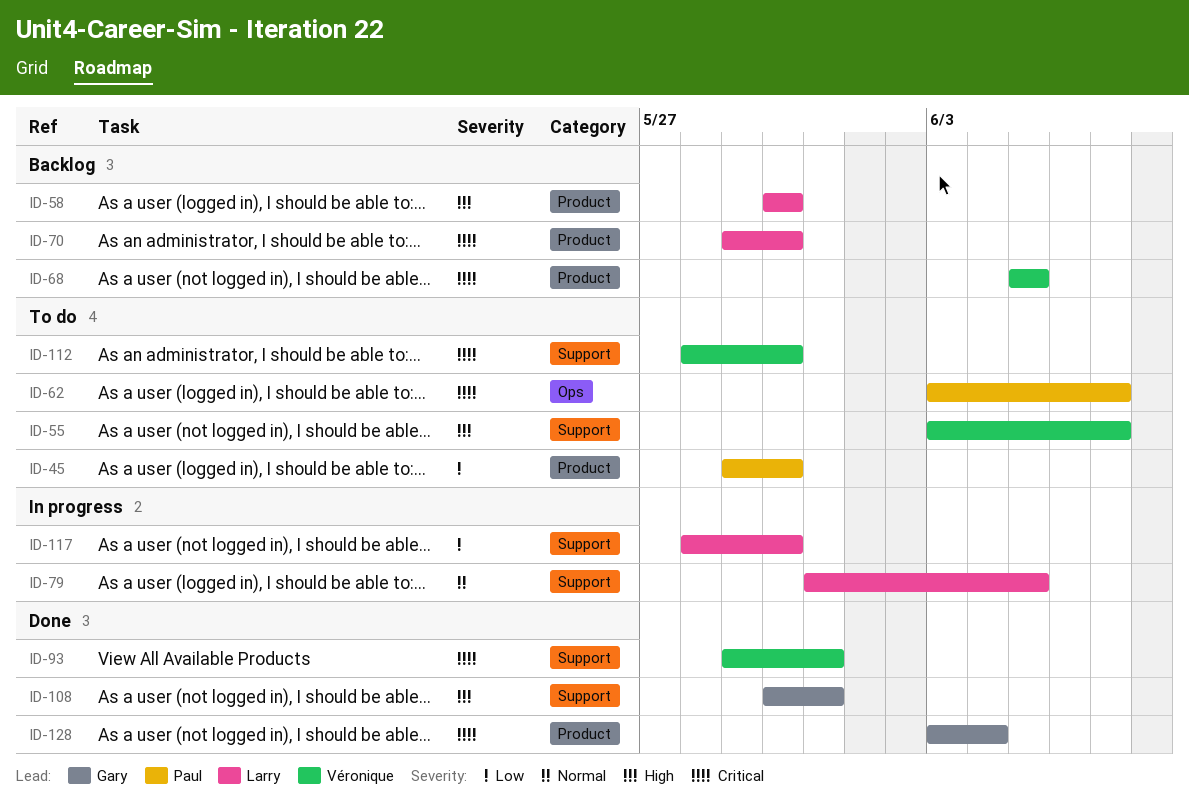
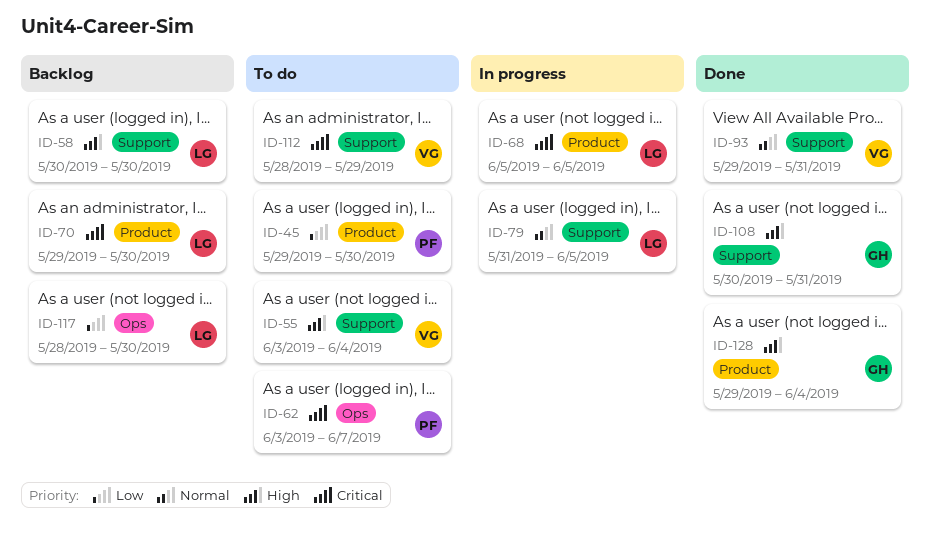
ID-55, due: Jun 7 -> Jun 4
ID-58, label: Product -> Support
ID-68, status: Backlog -> In progress
ID-68, owner: Véronique -> Larry
ID-93, priority: Critical -> Normal
ID-112, due: May 30 -> May 29
ID-117, status: In progress -> Backlog
ID-117, label: Support -> Ops
ID-128, priority: Critical -> High
ID-128, start: Jun 3 -> May 29

